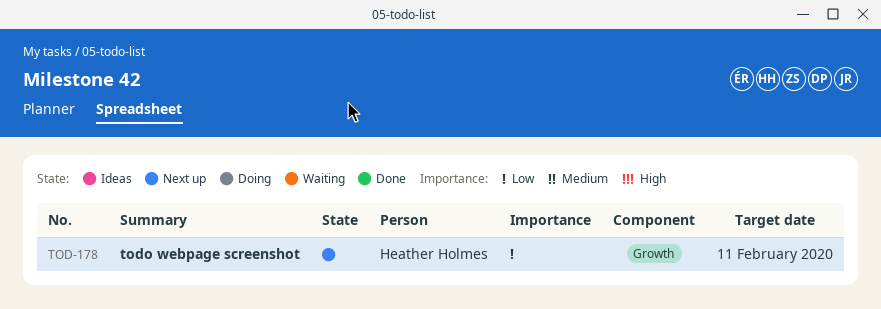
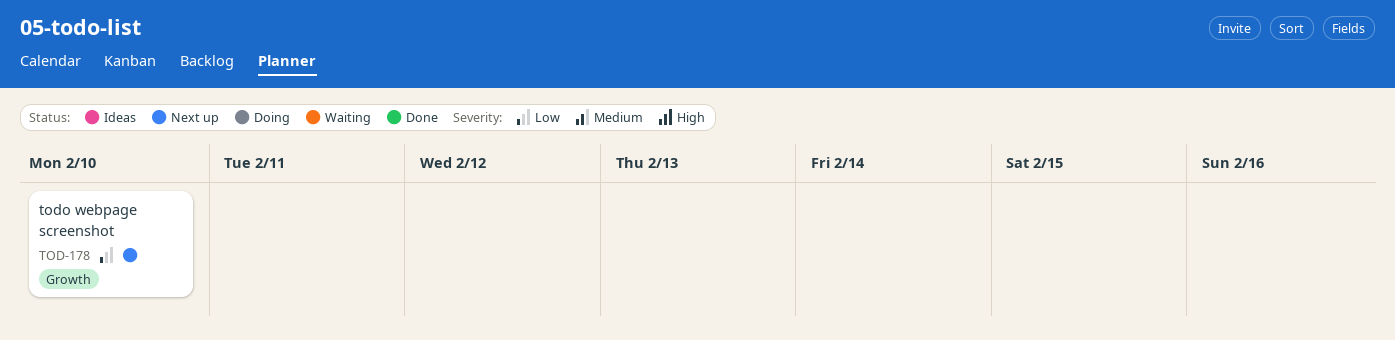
TOD-178, due: Feb 11 -> Feb 10

